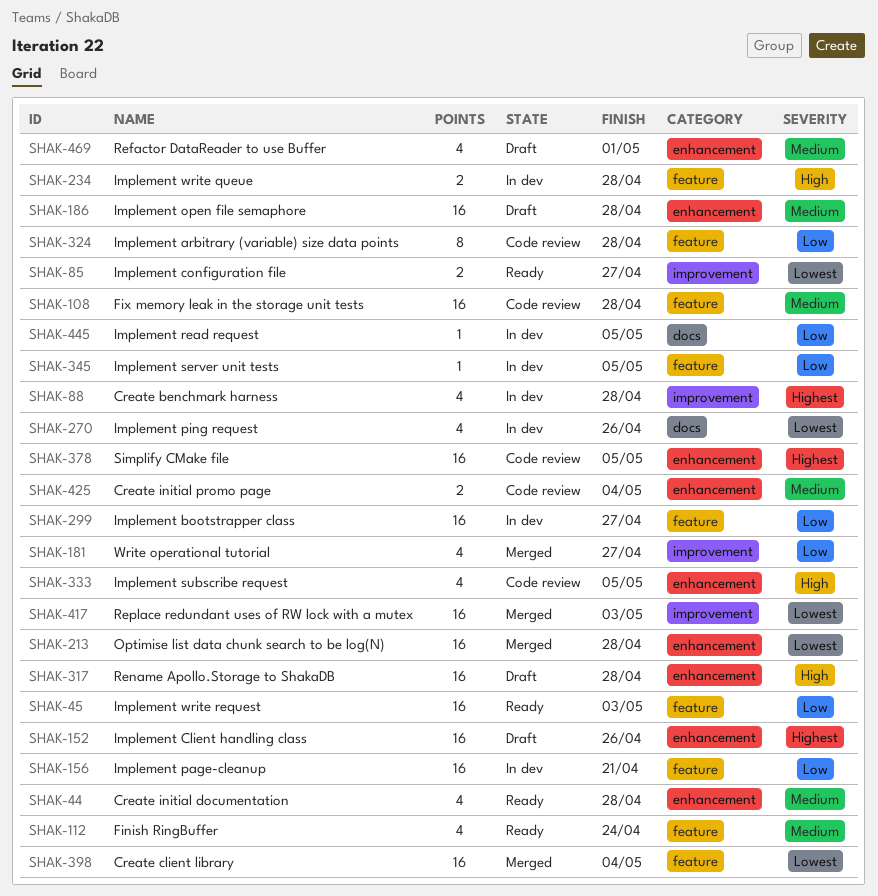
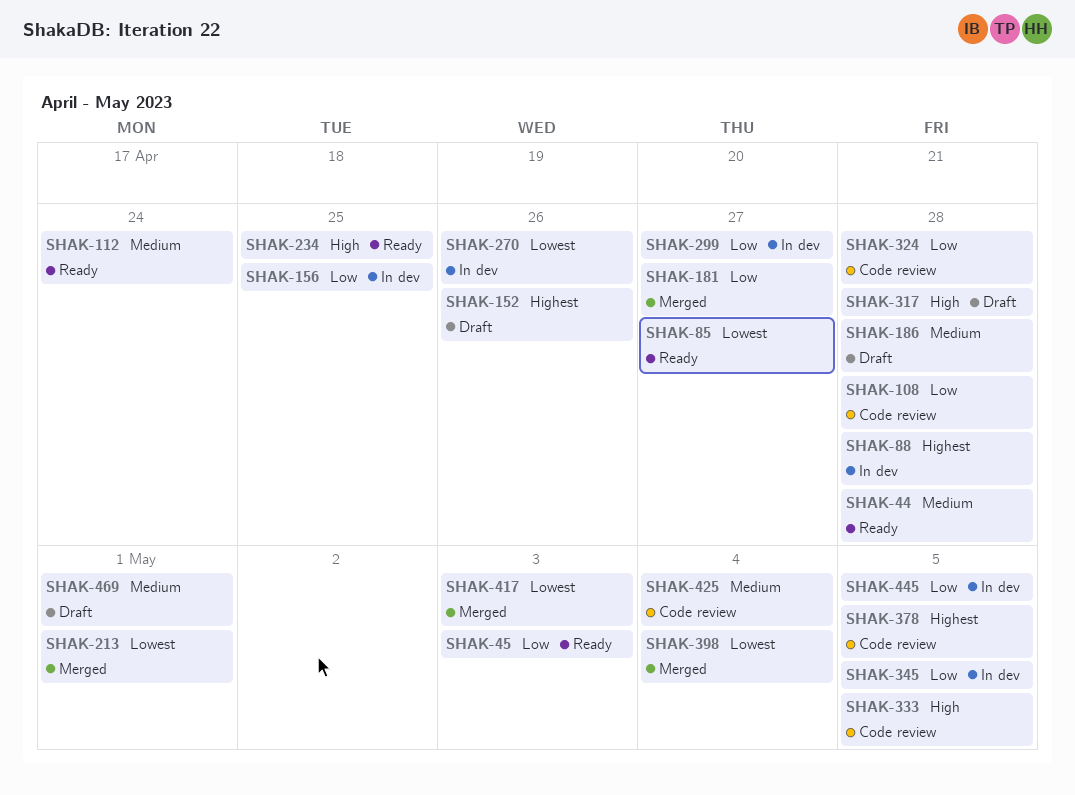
SHAK-108, priority: Medium -> Low
SHAK-156, due: Apr 21 -> Apr 25
SHAK-213, due: Apr 28 -> May 1
SHAK-234, status: In dev -> Ready
SHAK-234, due: Apr 28 -> Apr 25

